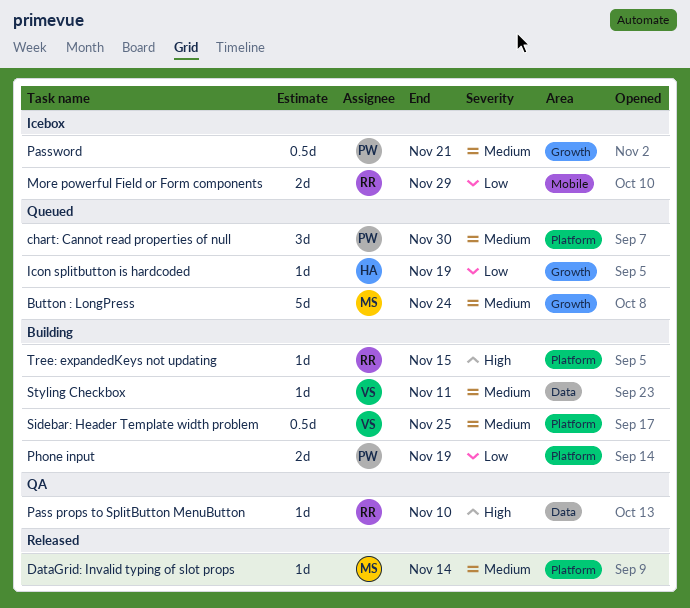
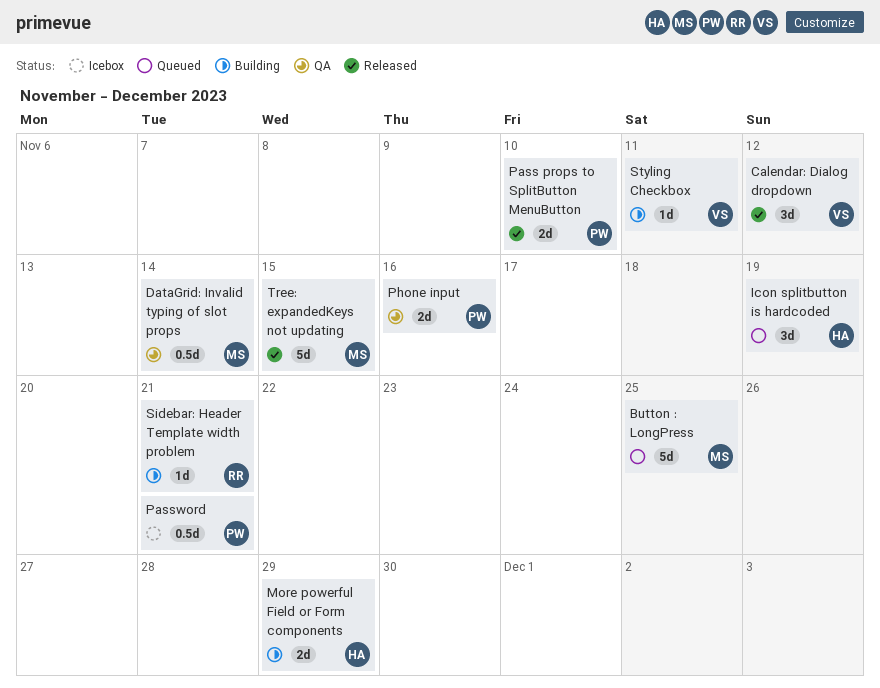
Button : LongPress, due: Nov 24 -> Nov 25
Calendar: Dialog dropdown: none -> present
chart: Cannot read properties of null: present -> none
DataGrid: Invalid typing of slot props, status: Released -> QA
DataGrid: Invalid typing of slot props, estimate: 1d -> 0.5d
Icon splitbutton is hardcoded, estimate: 1d -> 3d
More powerful Field or Form components, status: Icebox -> Building
More powerful Field or Form components, owner: RR -> HA
Pass props to SplitButton MenuButton, status: QA -> Released
Pass props to SplitButton MenuButton, owner: RR -> PW
Pass props to SplitButton MenuButton, estimate: 1d -> 2d
Phone input, status: Building -> QA
Phone input, due: Nov 19 -> Nov 16
Sidebar: Header Template width problem, owner: VS -> RR
Sidebar: Header Template width problem, estimate: 0.5d -> 1d
Sidebar: Header Template width problem, due: Nov 25 -> Nov 21
Tree: expandedKeys not updating, status: Building -> Released
Tree: expandedKeys not updating, owner: RR -> MS
Tree: expandedKeys not updating, estimate: 1d -> 5d

